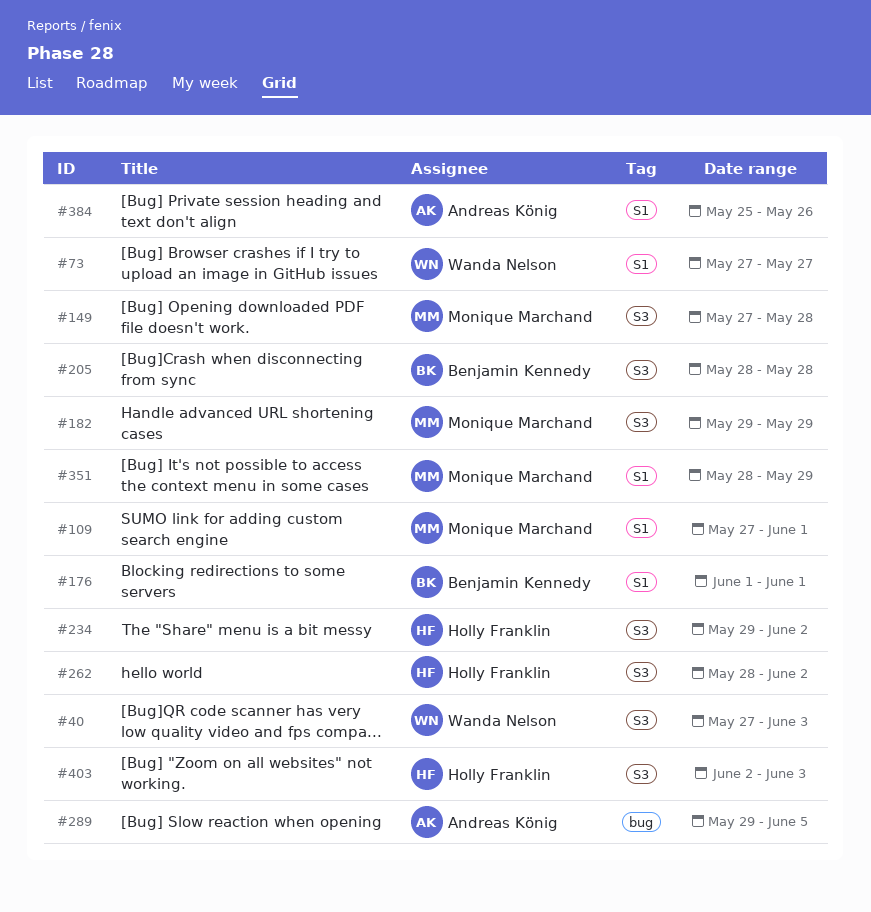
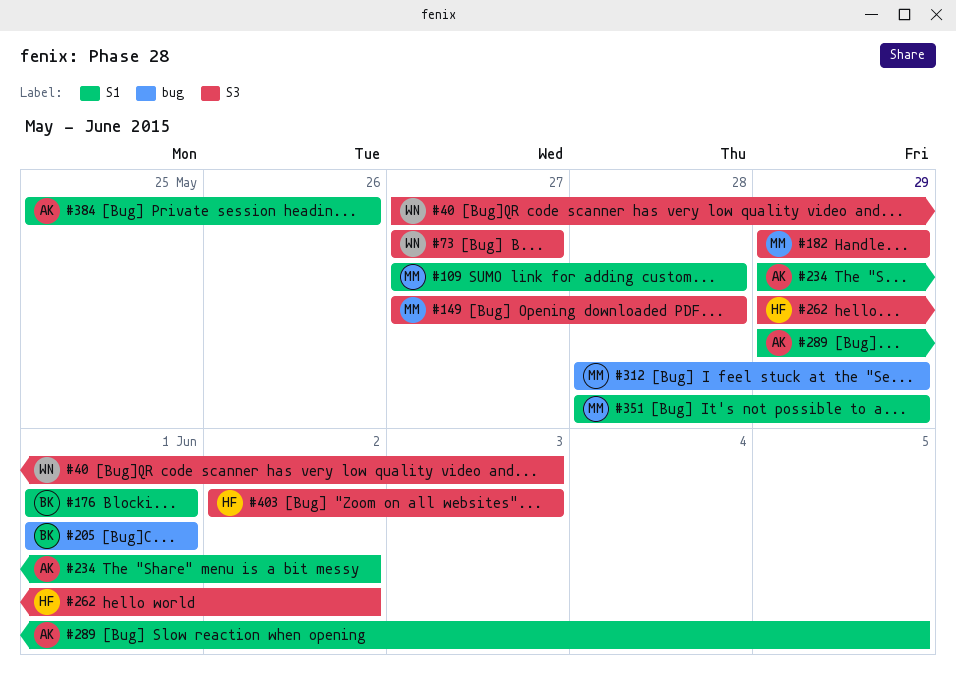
#73, label: S1 -> S3
#109, due: Jun 1 -> May 28
#205, label: S3 -> bug
#205, start: May 28 -> Jun 1
#205, due: May 28 -> Jun 1
#234, owner: Holly Franklin -> Andreas König
#234, label: S3 -> S1
#262, start: May 28 -> May 29
#289, label: bug -> S1
#312: none -> present

